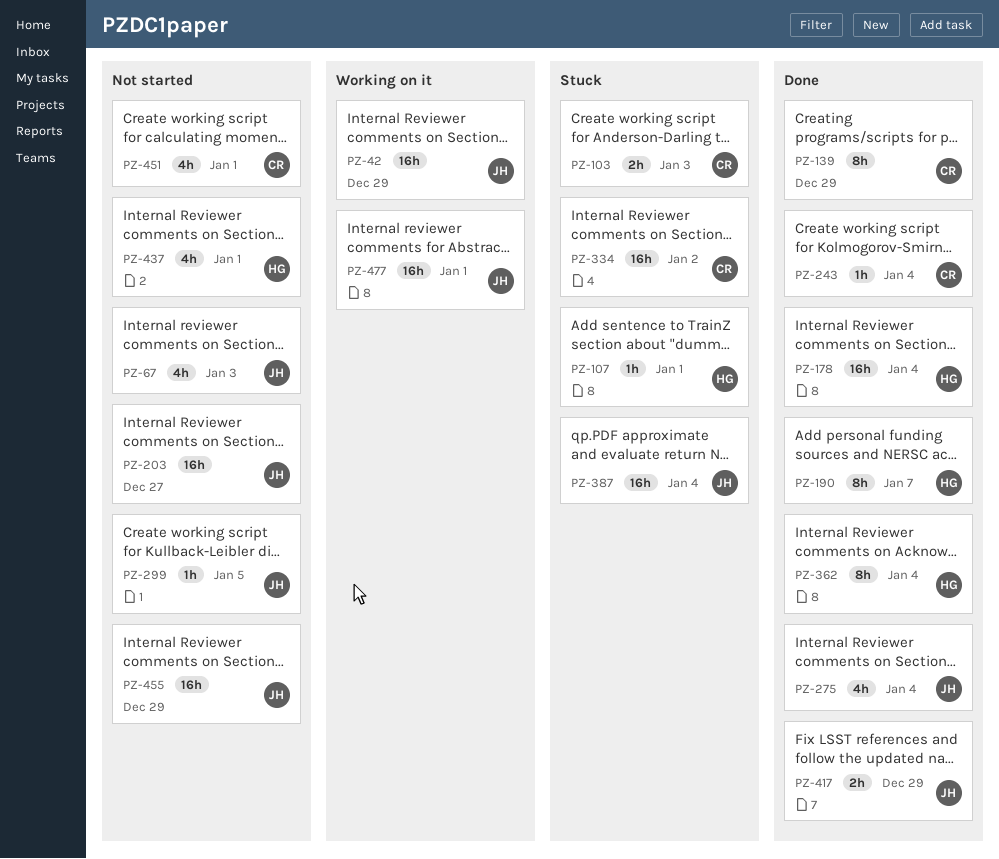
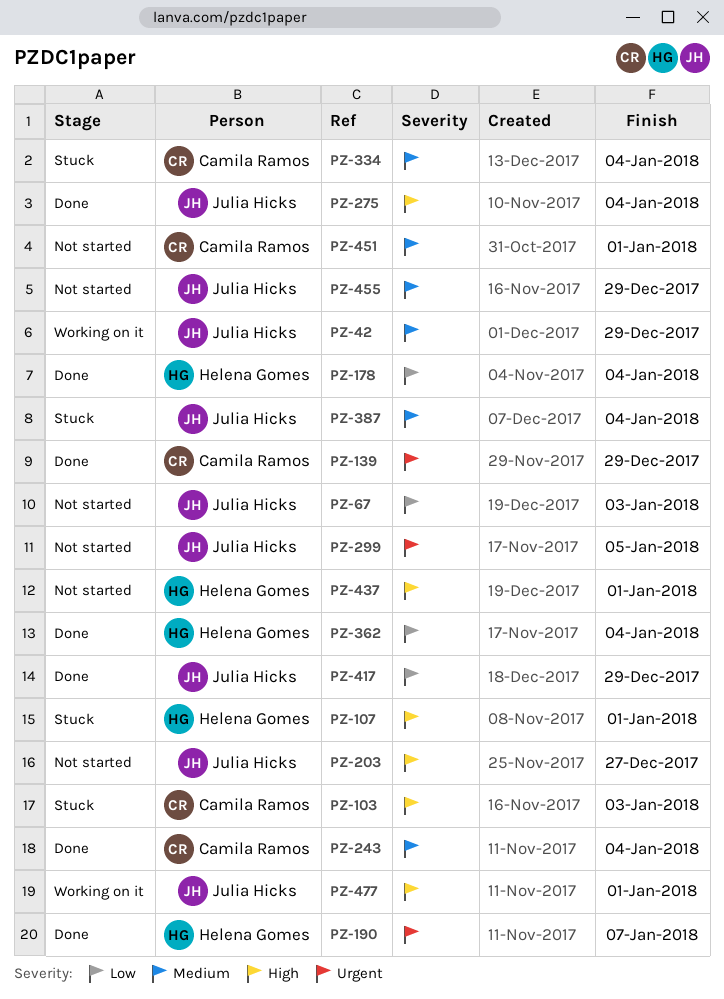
PZ-334, due: Jan 2 -> Jan 4

